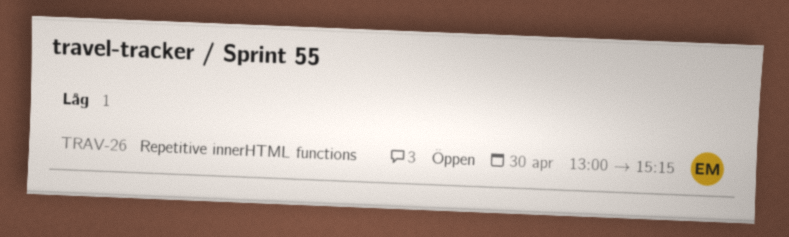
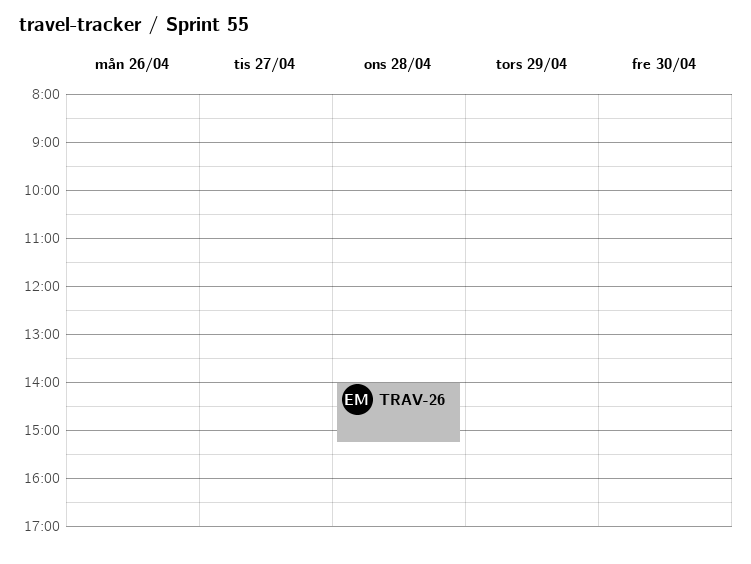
TRAV-26, day: Apr 30 -> Apr 28
TRAV-26, begins: 13:00 -> 14:00

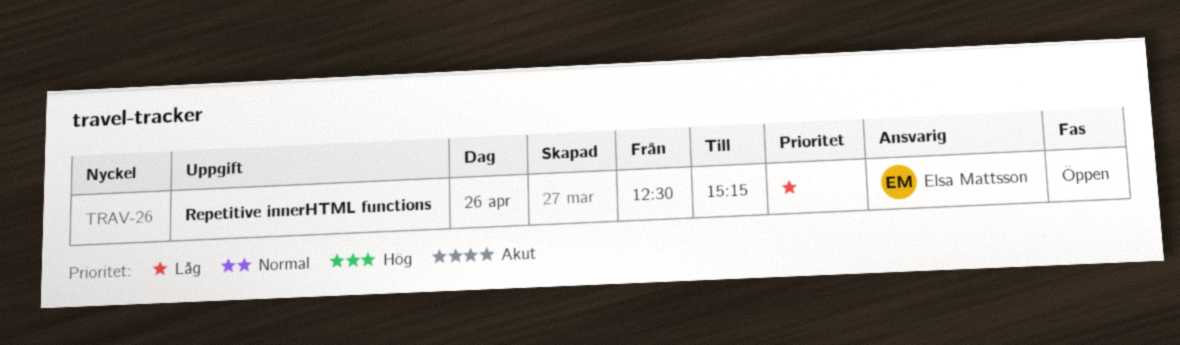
TRAV-26, day: Apr 28 -> Apr 26
TRAV-26, begins: 14:00 -> 12:30

